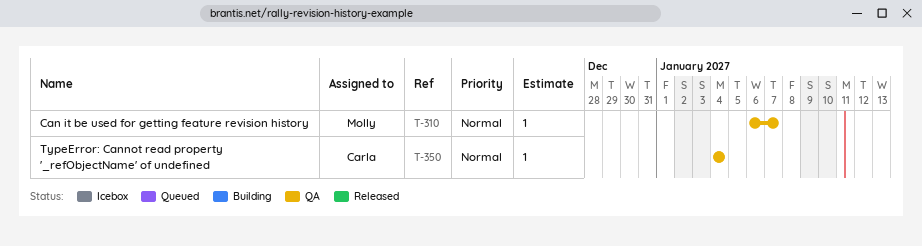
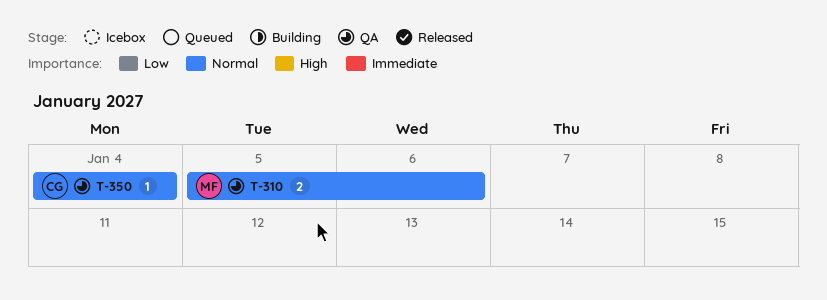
T-310, estimate: 1 -> 2
T-310, start: Jan 6 -> Jan 5
T-310, due: Jan 7 -> Jan 6

